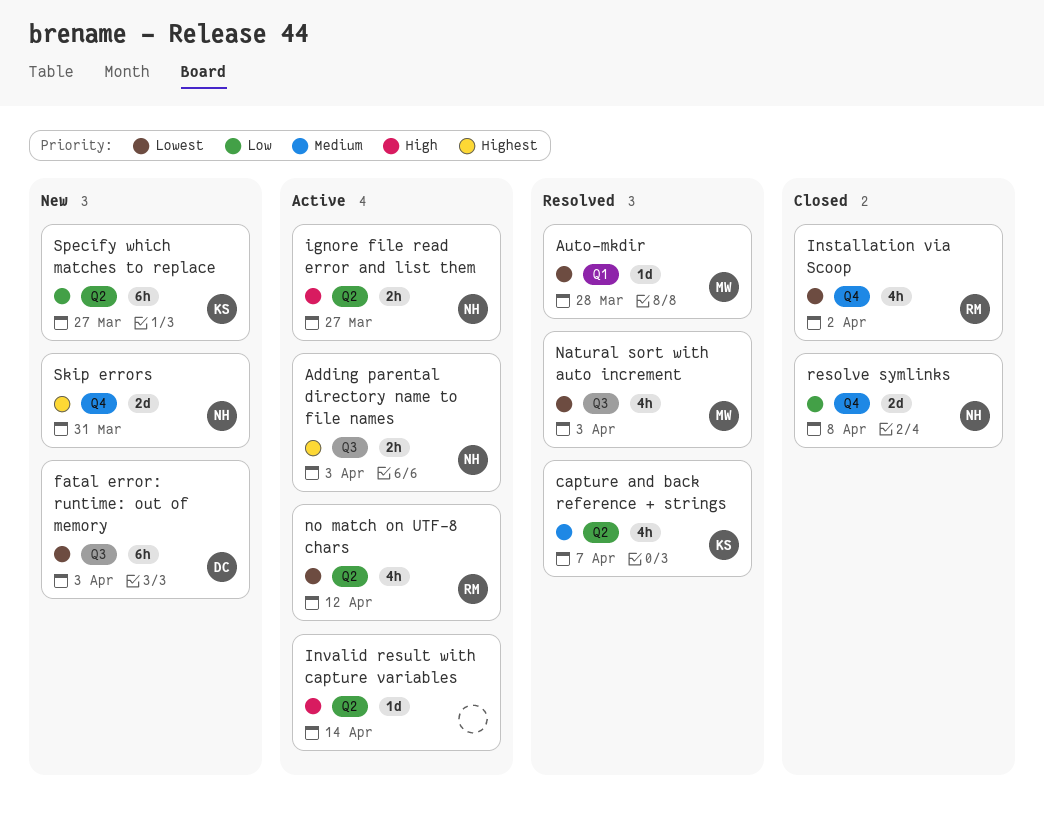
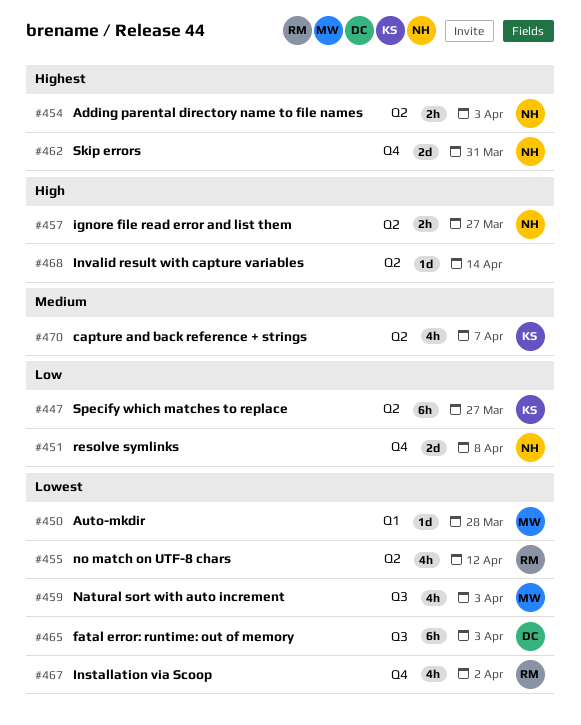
Adding parental directory name to file names, label: Q3 -> Q2

